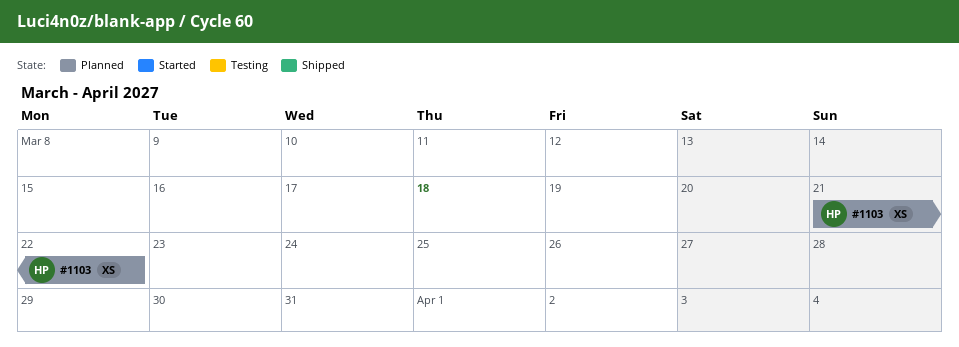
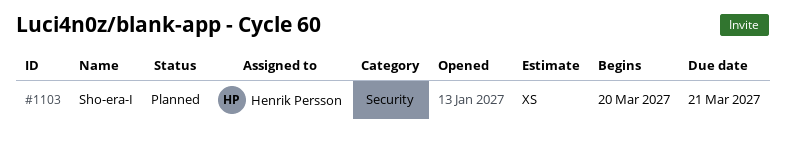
#1103, start: Mar 21 -> Mar 20
#1103, due: Mar 22 -> Mar 21

